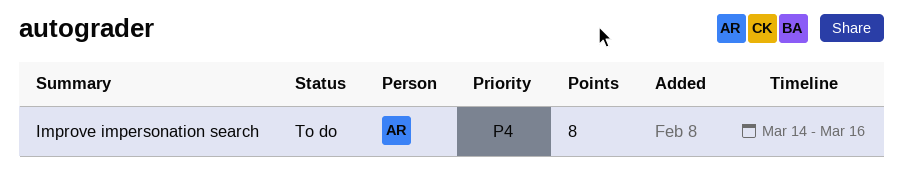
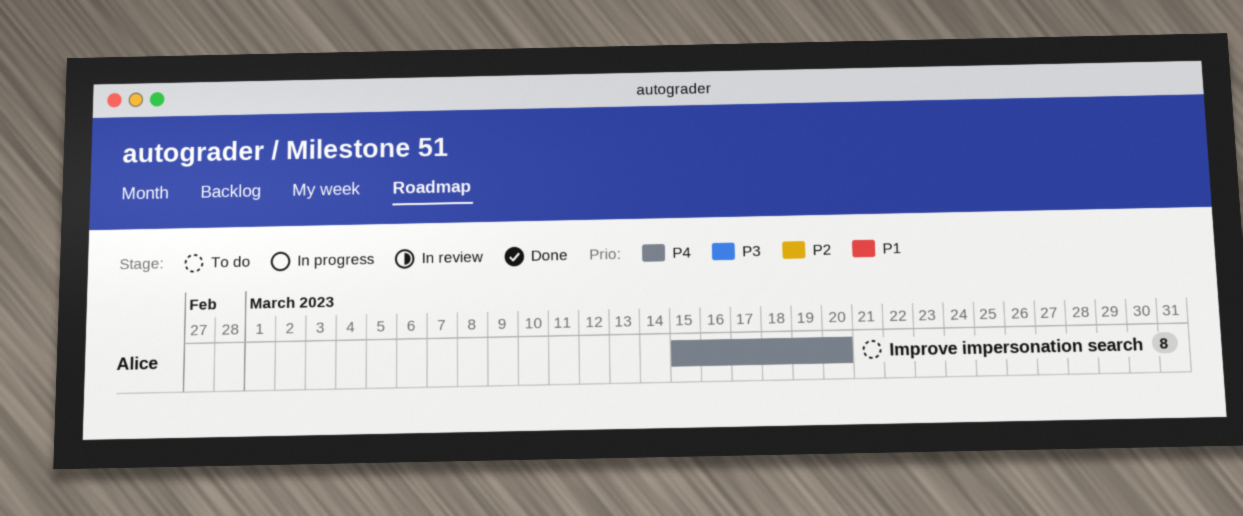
Improve impersonation search, start: Mar 14 -> Mar 15
Improve impersonation search, due: Mar 16 -> Mar 20

